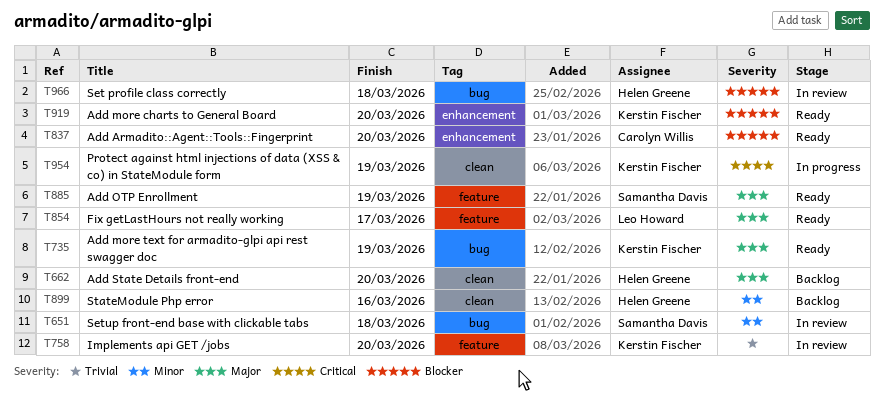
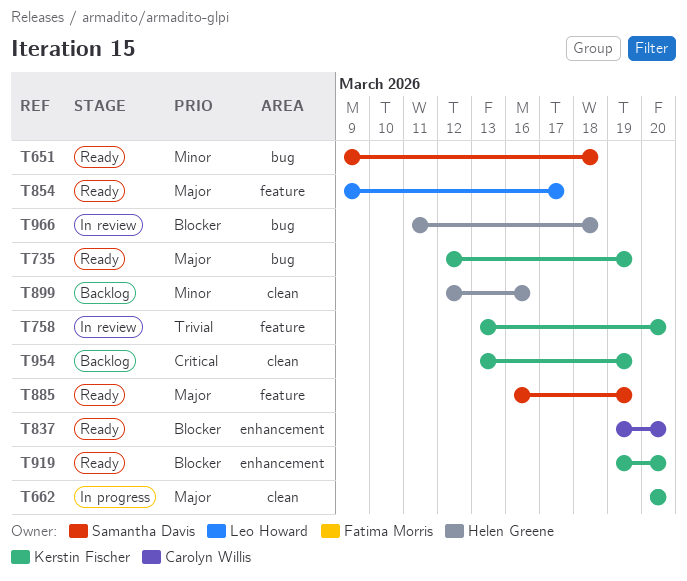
T651, status: In review -> Ready
T662, status: Backlog -> In progress
T662, owner: Helen Greene -> Kerstin Fischer
T954, status: In progress -> Backlog

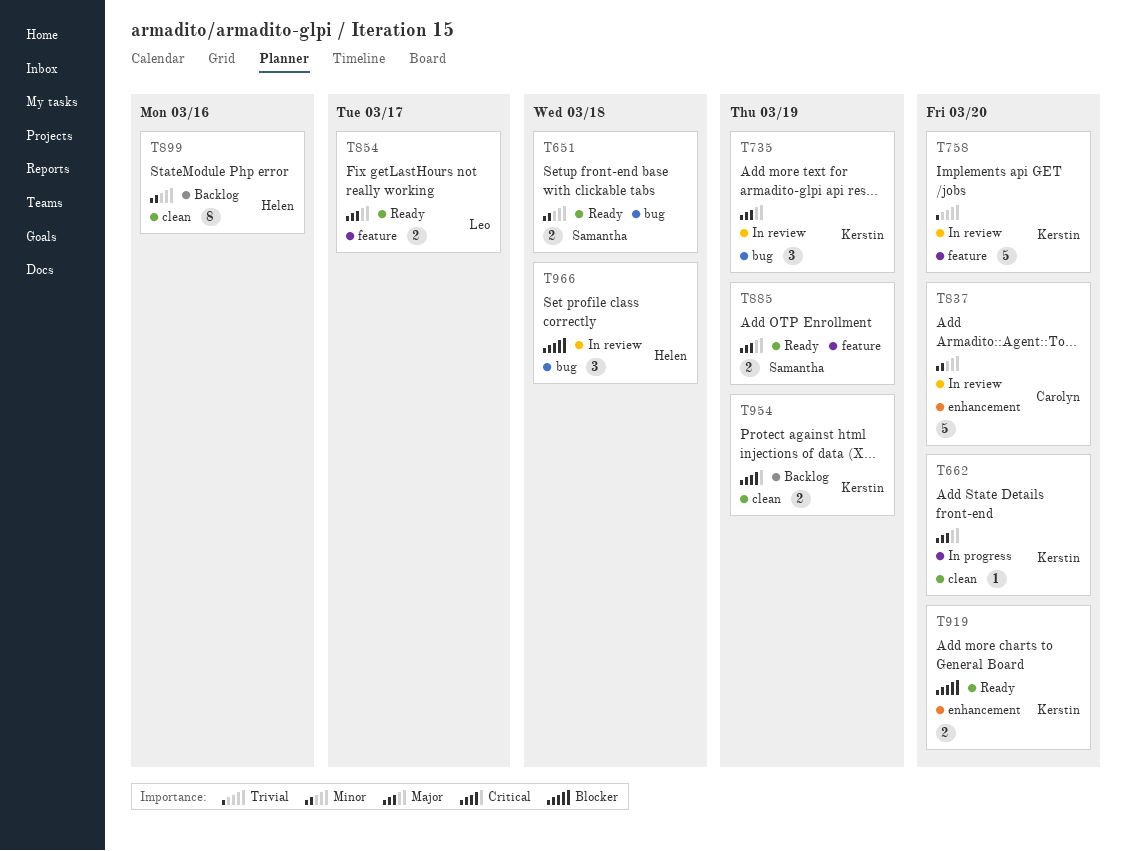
T735, status: Ready -> In review
T837, status: Ready -> In review
T837, priority: Blocker -> Minor

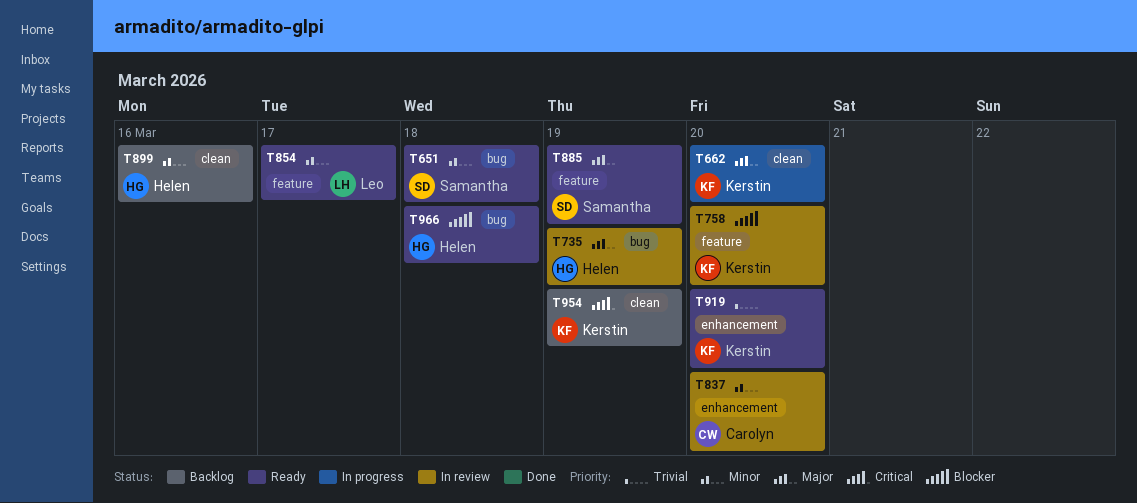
T735, owner: Kerstin -> Helen
T758, priority: Trivial -> Blocker
T854, priority: Major -> Minor
T919, priority: Blocker -> Trivial
T966, status: In review -> Ready

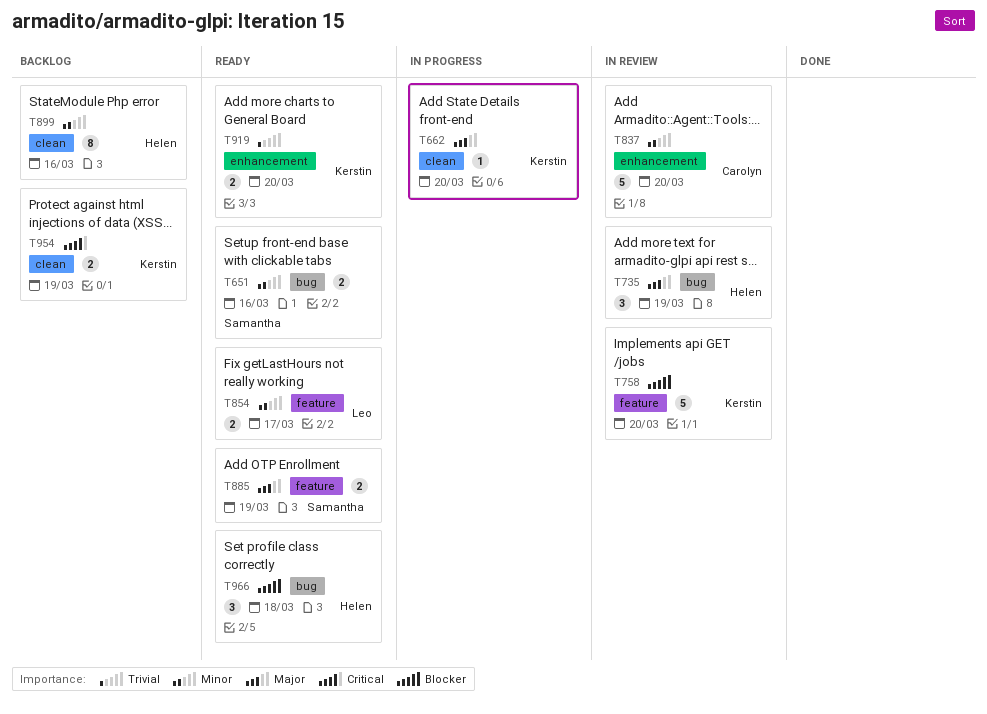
T651, due: Mar 18 -> Mar 16

